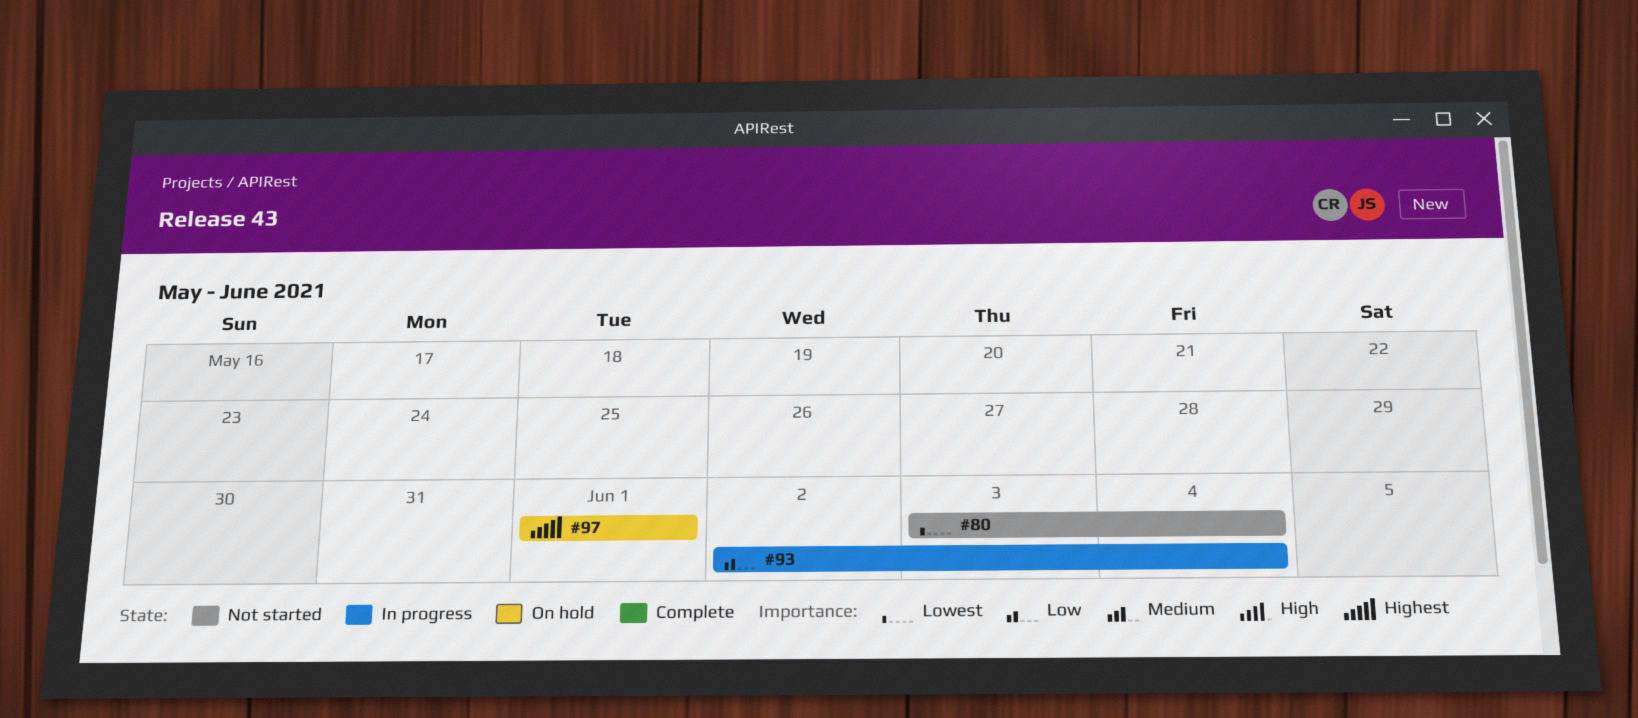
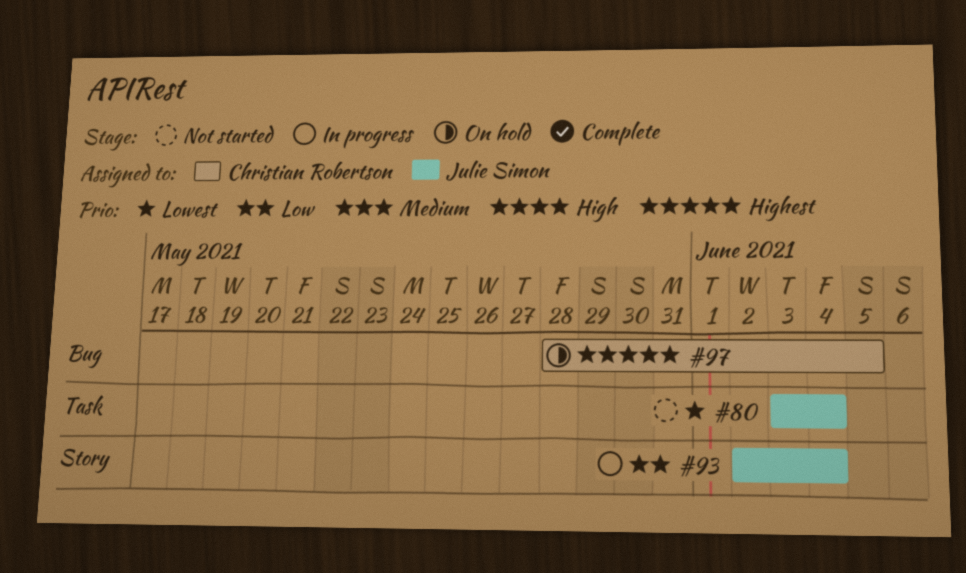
#97, start: Jun 1 -> May 28
#97, due: Jun 1 -> Jun 5

